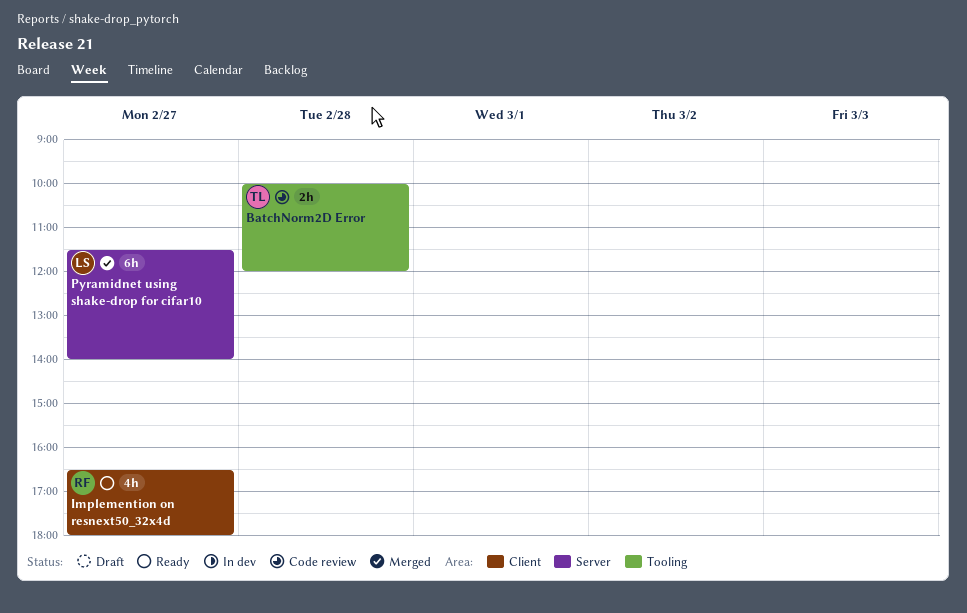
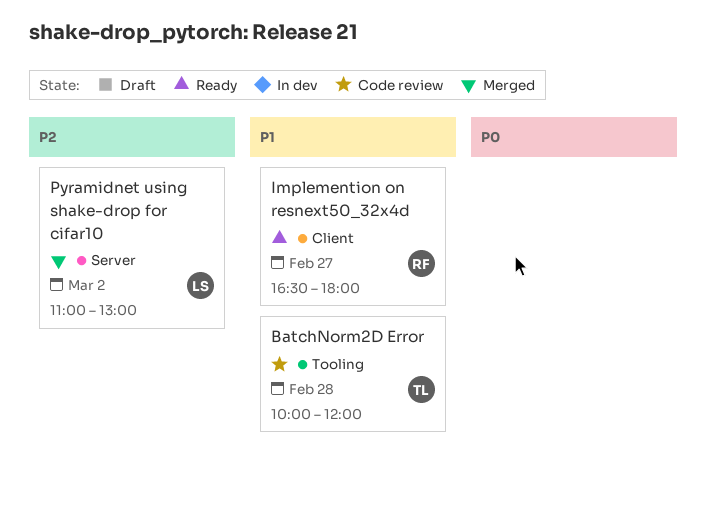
Pyramidnet using shake-drop for cifar10, day: Feb 27 -> Mar 2
Pyramidnet using shake-drop for cifar10, begins: 11:30 -> 11:00
Pyramidnet using shake-drop for cifar10, ends: 14:00 -> 13:00

